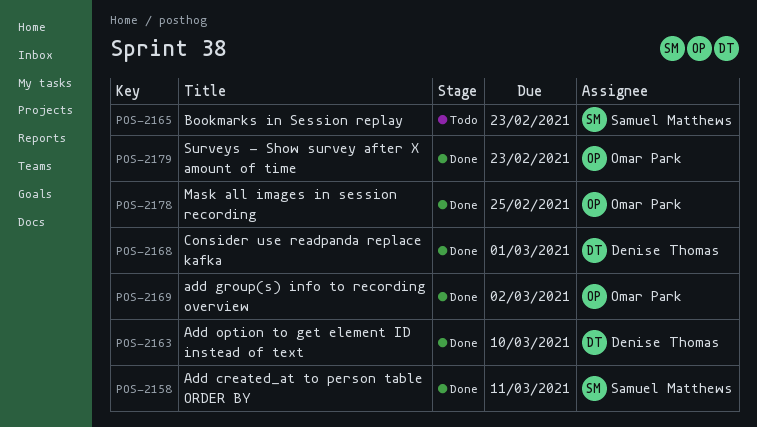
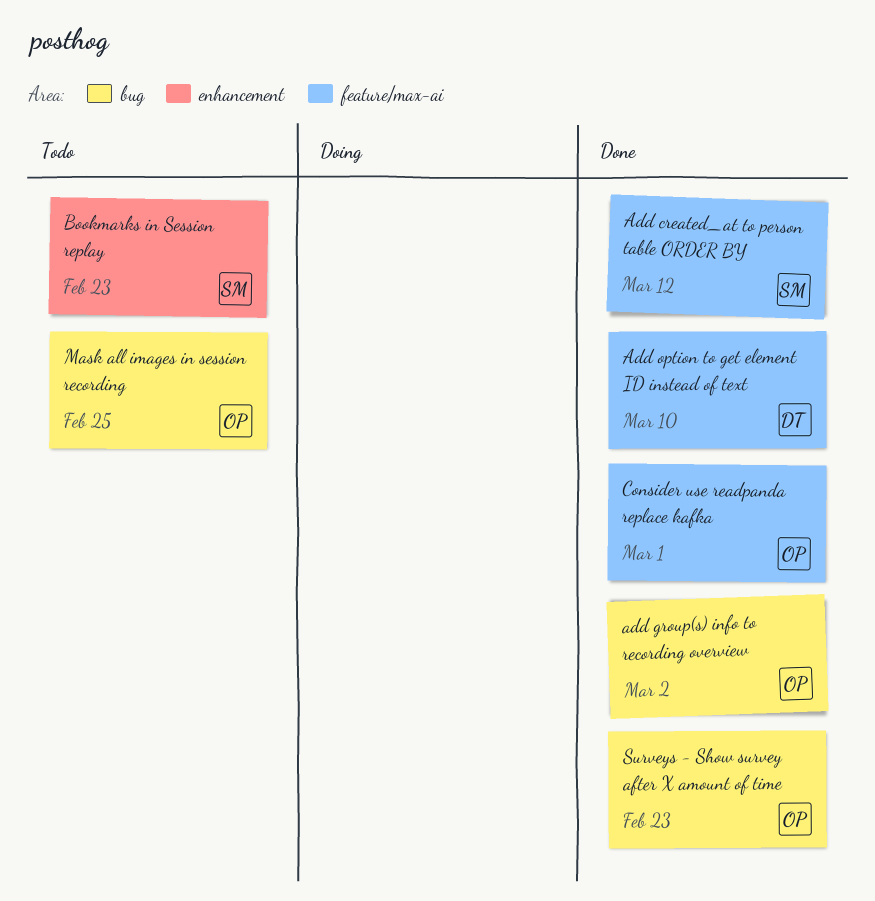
Add created_at to person table ORDER BY, due: Mar 11 -> Mar 12
Consider use readpanda replace kafka, owner: Denise Thomas -> Omar Park
Mask all images in session recording, status: Done -> Todo

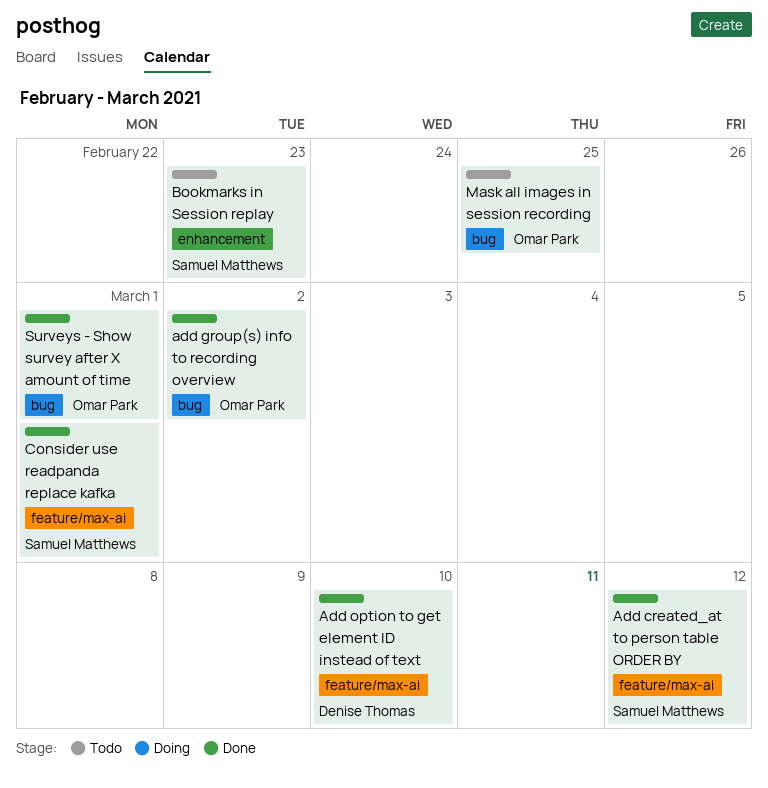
Consider use readpanda replace kafka, owner: Omar Park -> Samuel Matthews
Surveys - Show survey after X amount of time, due: Feb 23 -> Mar 1

